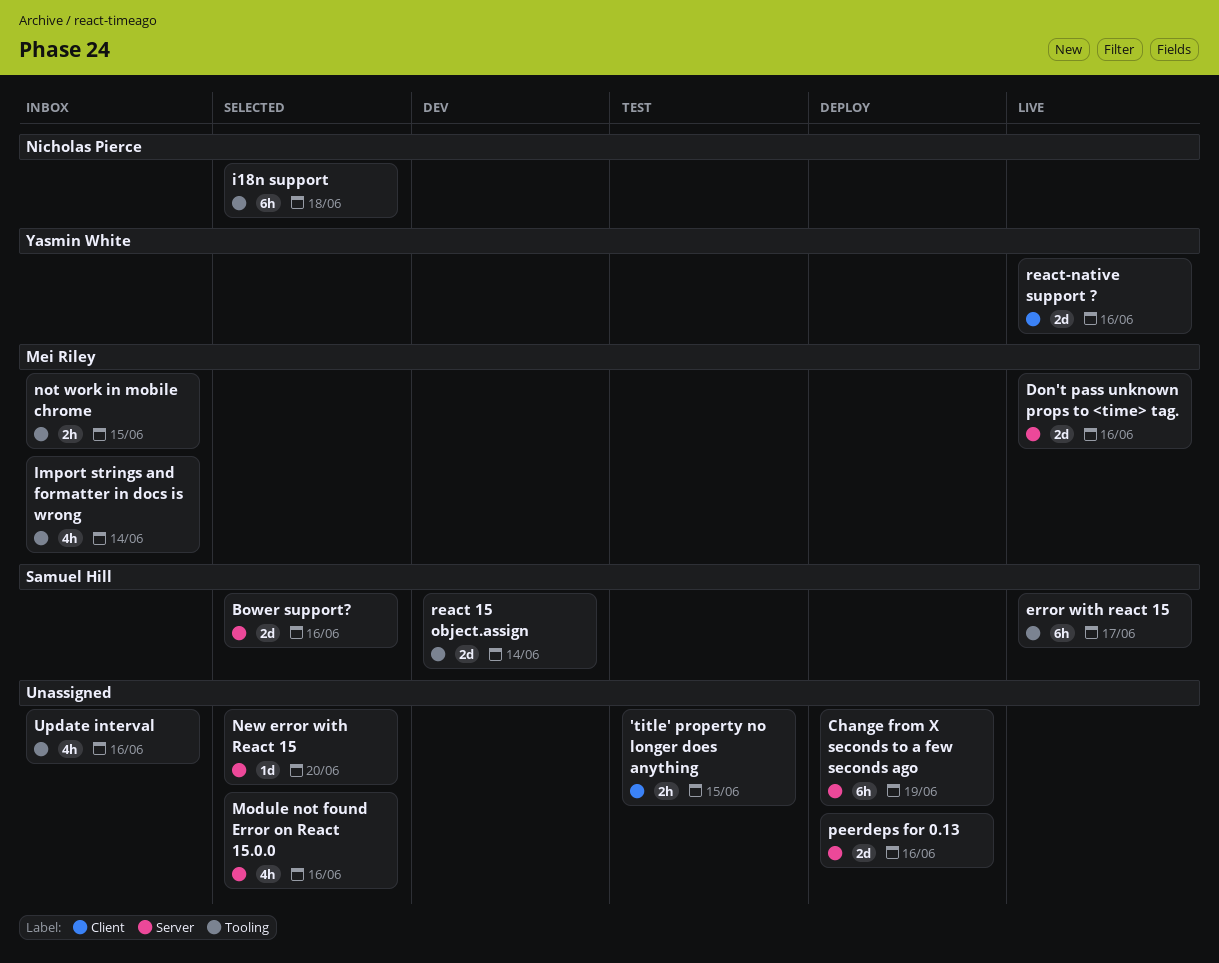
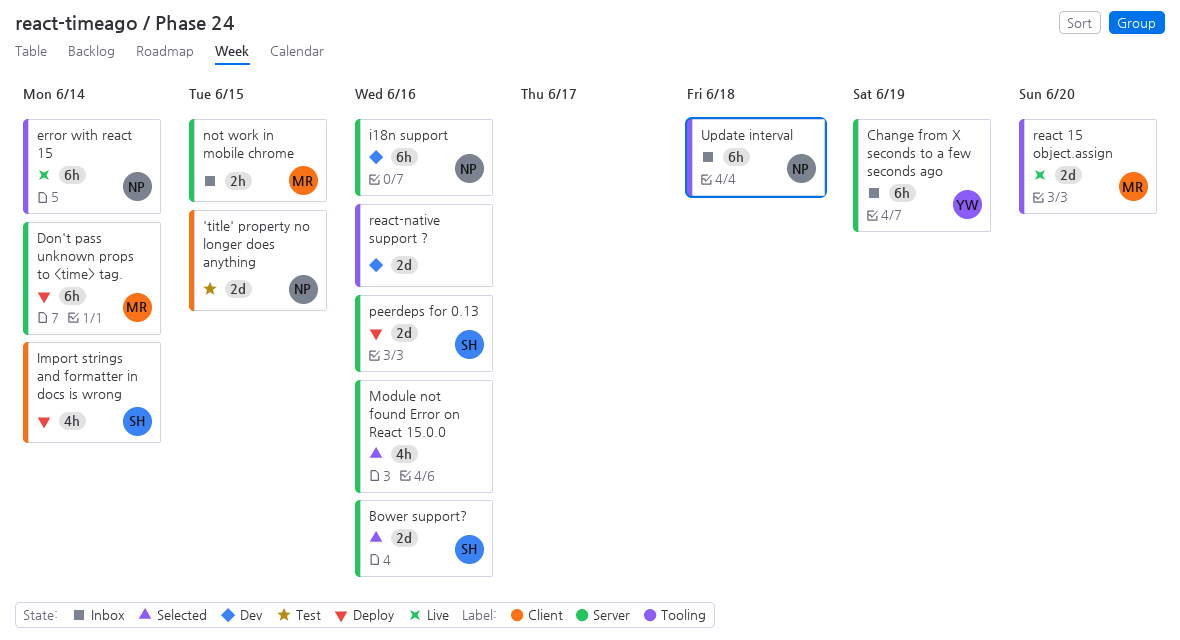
'title' property no longer does anything, owner: none -> Nicholas Pierce
'title' property no longer does anything, estimate: 2h -> 2d
Change from X seconds to a few seconds ago, status: Deploy -> Inbox
Change from X seconds to a few seconds ago, owner: none -> Yasmin White
Don't pass unknown props to <time> tag., status: Live -> Deploy
Don't pass unknown props to <time> tag., estimate: 2d -> 6h
Don't pass unknown props to <time> tag., due: Jun 16 -> Jun 14
error with react 15, owner: Samuel Hill -> Nicholas Pierce
error with react 15, due: Jun 17 -> Jun 14
i18n support, status: Selected -> Dev
i18n support, label: Tooling -> Server
i18n support, due: Jun 18 -> Jun 16
Import strings and formatter in docs is wrong, status: Inbox -> Deploy
Import strings and formatter in docs is wrong, owner: Mei Riley -> Samuel Hill
Import strings and formatter in docs is wrong, label: Tooling -> Client
New error with React 15: present -> none
not work in mobile chrome, label: Tooling -> Server
peerdeps for 0.13, owner: none -> Samuel Hill
react 15 object.assign, status: Dev -> Live
react 15 object.assign, owner: Samuel Hill -> Mei Riley
react 15 object.assign, due: Jun 14 -> Jun 20
react-native support ?, status: Live -> Dev
react-native support ?, owner: Yasmin White -> none
react-native support ?, label: Client -> Tooling
Update interval, owner: none -> Nicholas Pierce
Update interval, estimate: 4h -> 6h
Update interval, due: Jun 16 -> Jun 18

